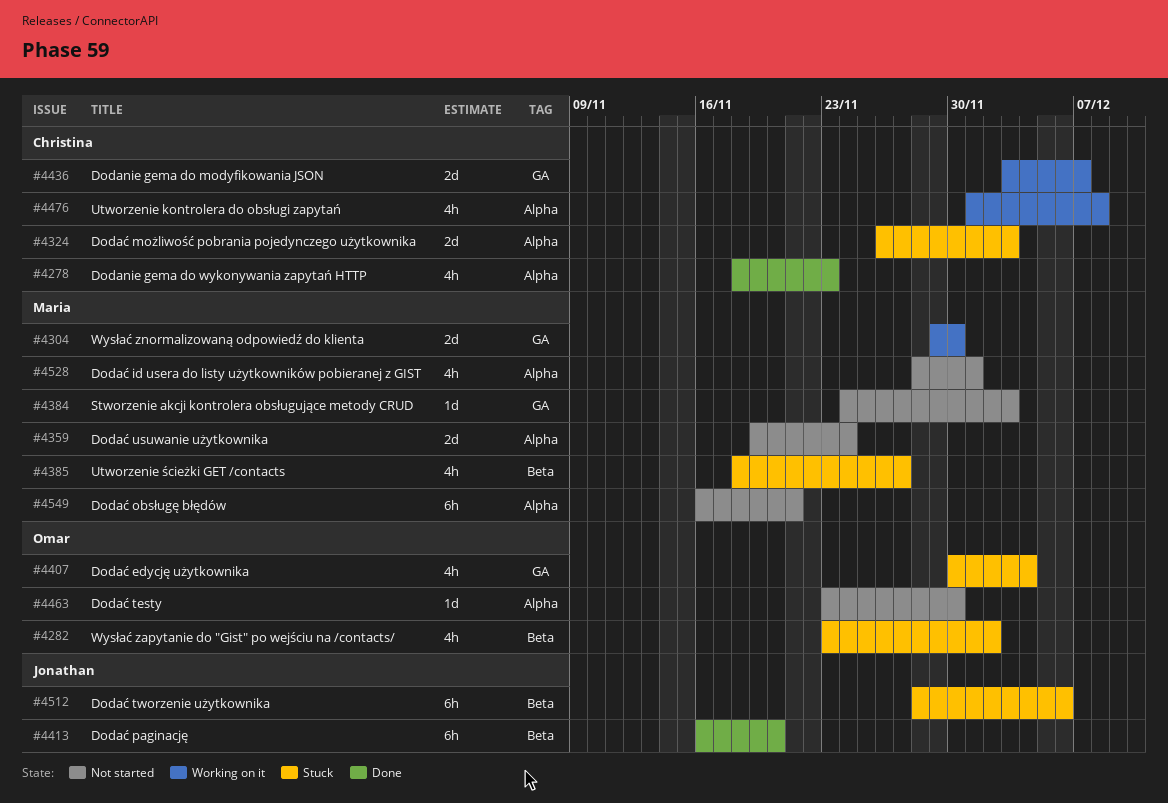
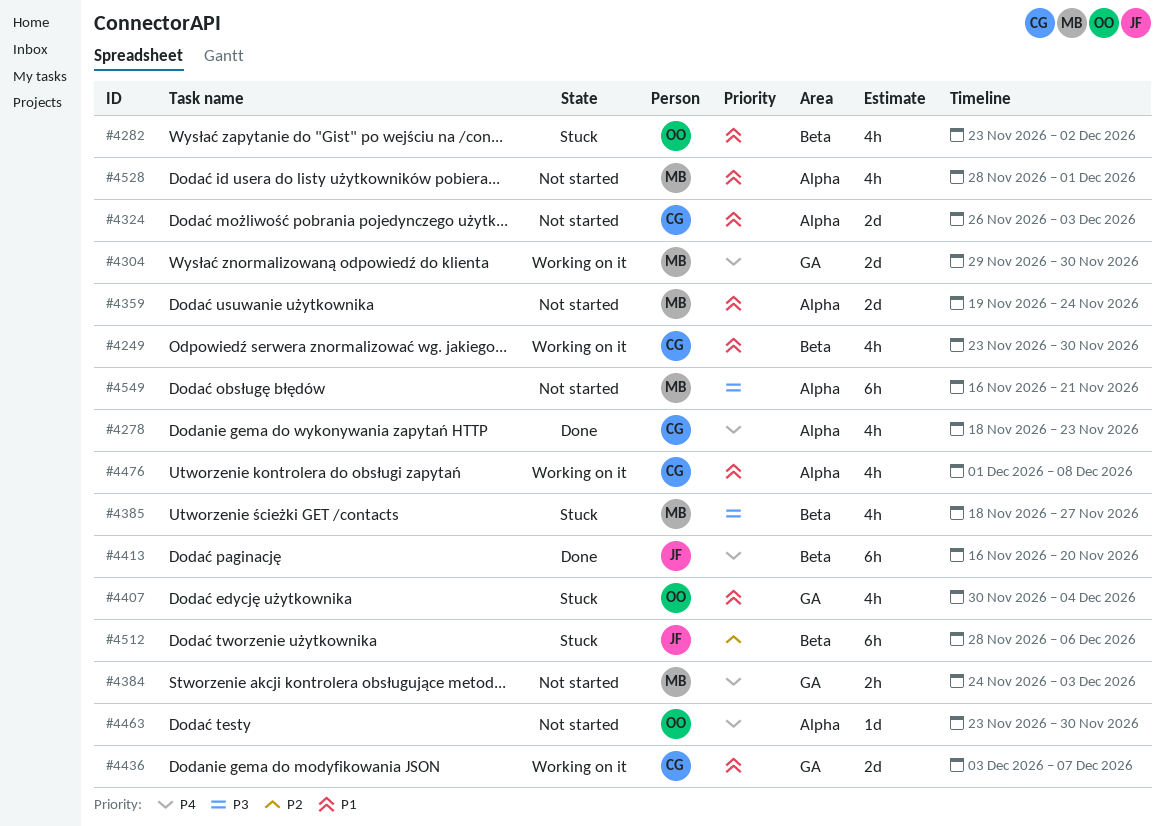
#4249: none -> present
#4324, status: Stuck -> Not started
#4384, estimate: 1d -> 2h

